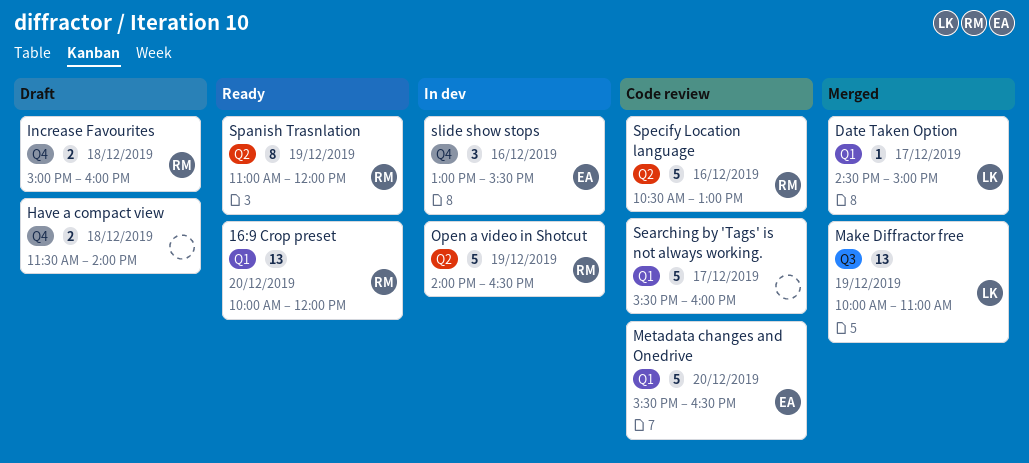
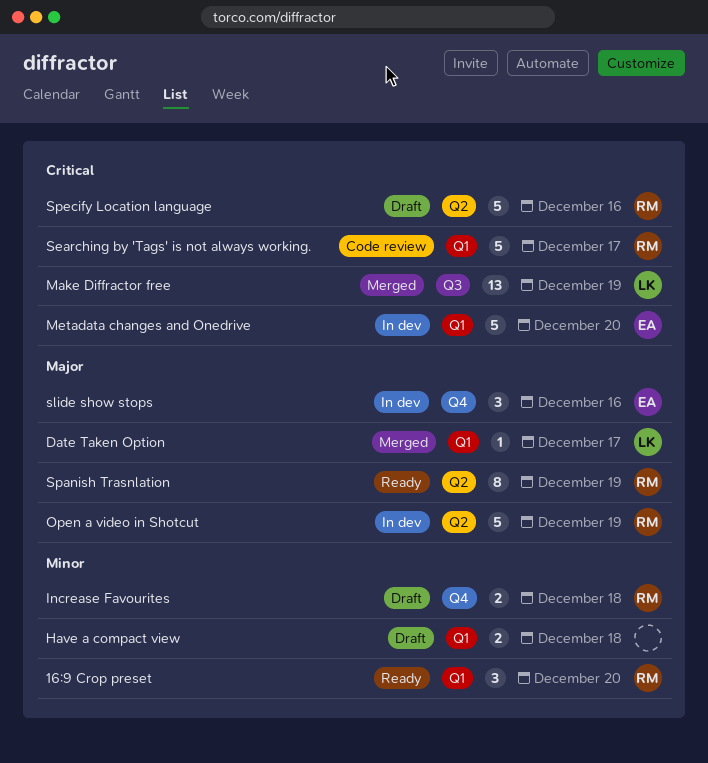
16:9 Crop preset, estimate: 13 -> 3
Have a compact view, label: Q4 -> Q1
Metadata changes and Onedrive, status: Code review -> In dev
Searching by 'Tags' is not always working., owner: none -> RM
Specify Location language, status: Code review -> Draft

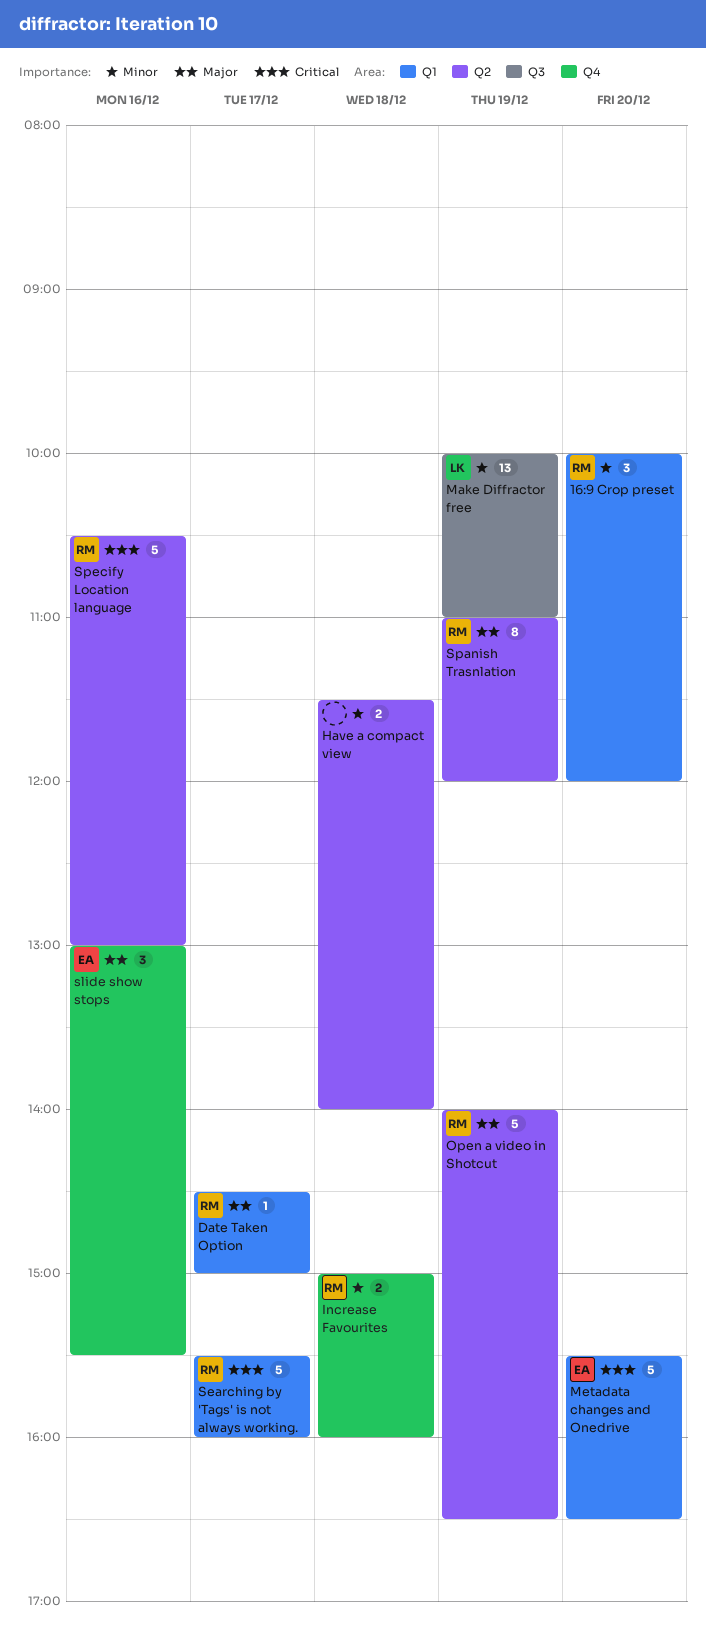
Date Taken Option, owner: LK -> RM
Have a compact view, label: Q1 -> Q2
Make Diffractor free, priority: Critical -> Minor

